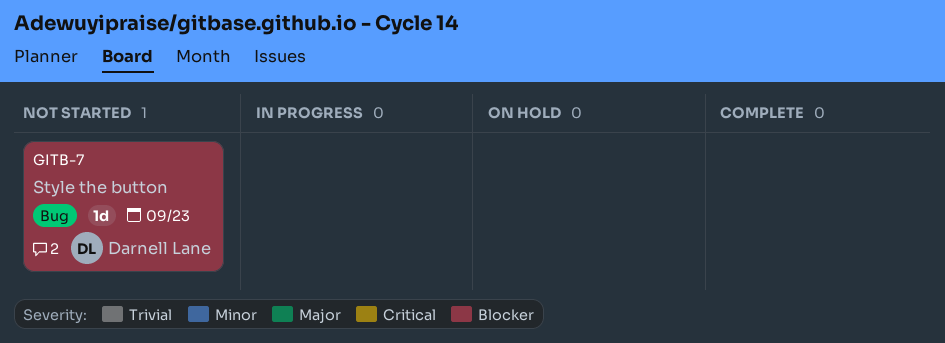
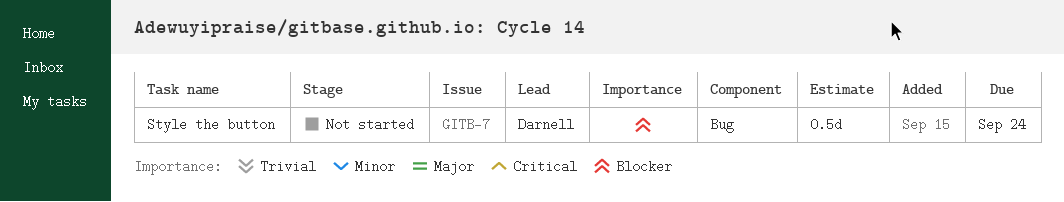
GITB-7, estimate: 1d -> 0.5d
GITB-7, due: Sep 23 -> Sep 24

